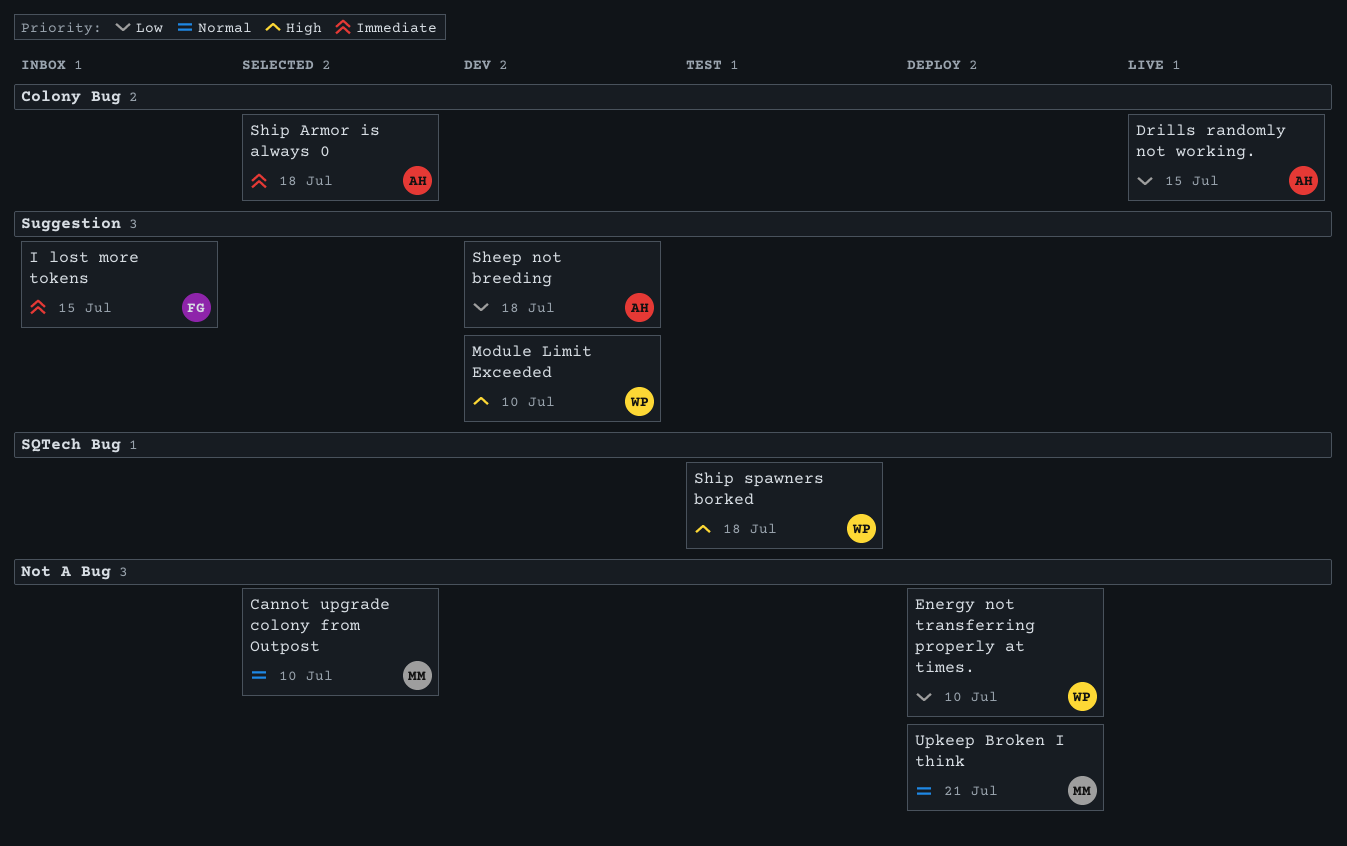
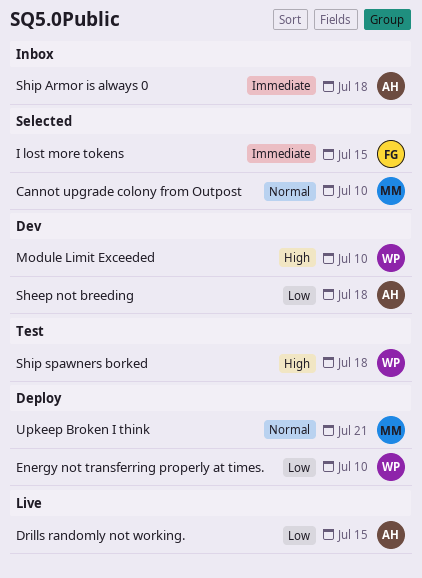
I lost more tokens, status: Inbox -> Selected
Ship Armor is always 0, status: Selected -> Inbox

